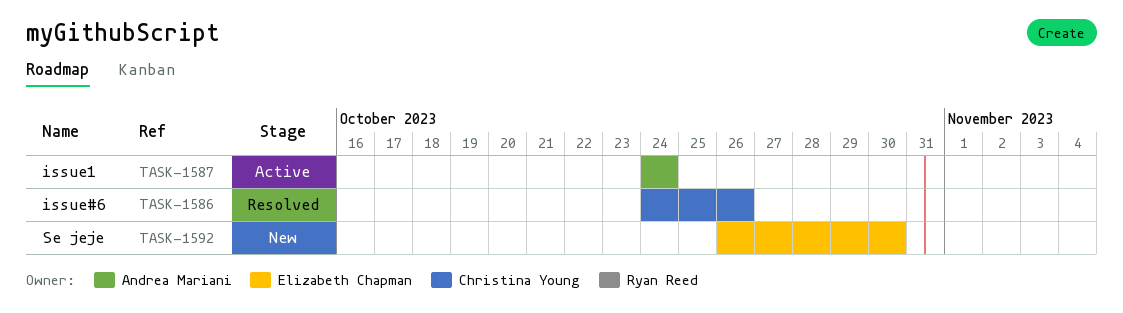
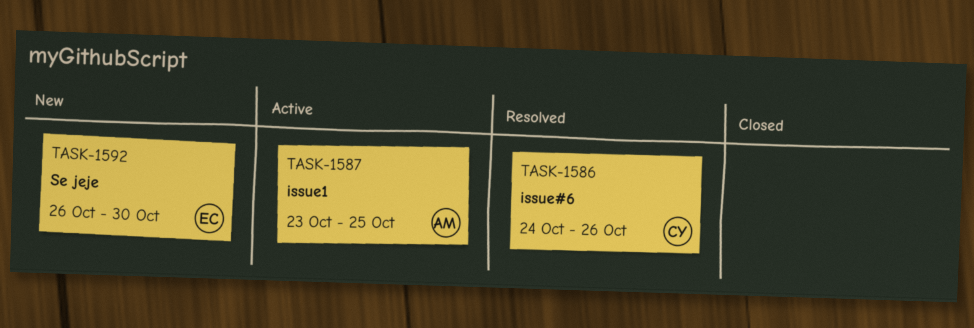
TASK-1587, start: Oct 24 -> Oct 23
TASK-1587, due: Oct 24 -> Oct 25

